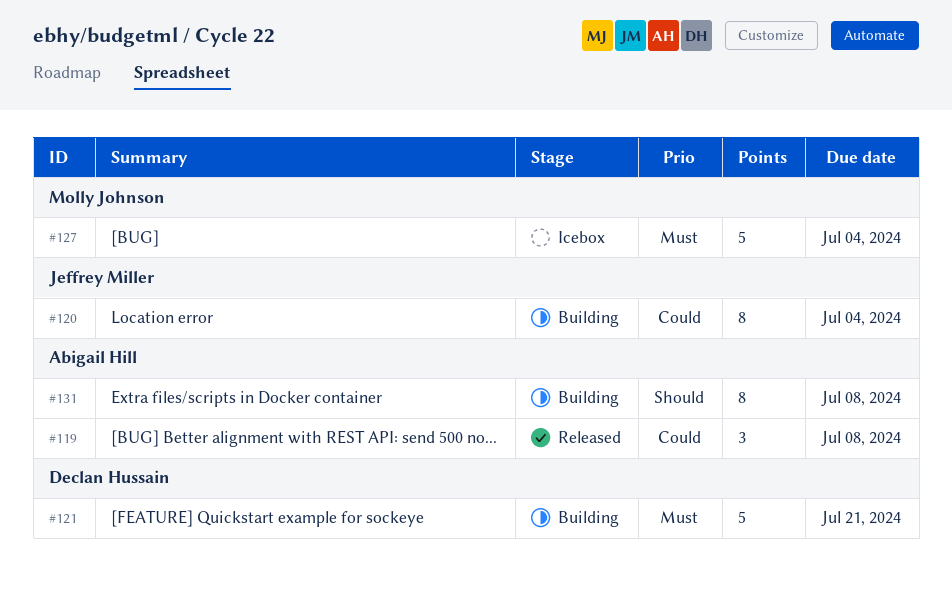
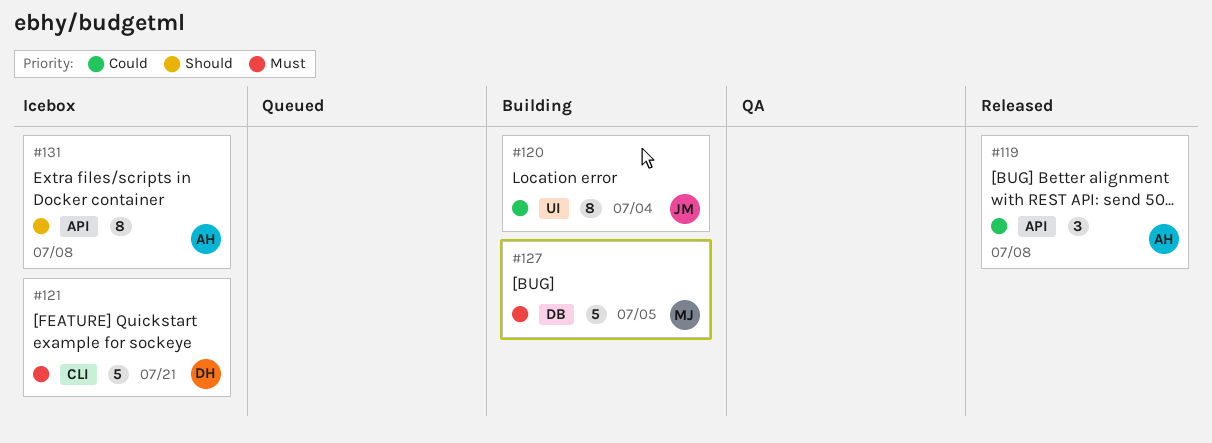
#121, status: Building -> Icebox
#127, status: Icebox -> Building
#127, due: Jul 4 -> Jul 5
#131, status: Building -> Icebox

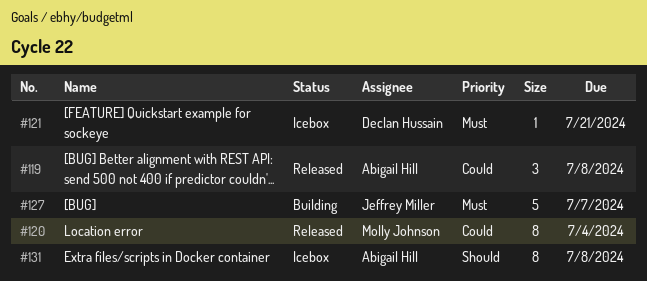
#120, status: Building -> Released
#120, owner: Jeffrey Miller -> Molly Johnson
#121, estimate: 5 -> 1
#127, owner: Molly Johnson -> Jeffrey Miller
#127, due: Jul 5 -> Jul 7

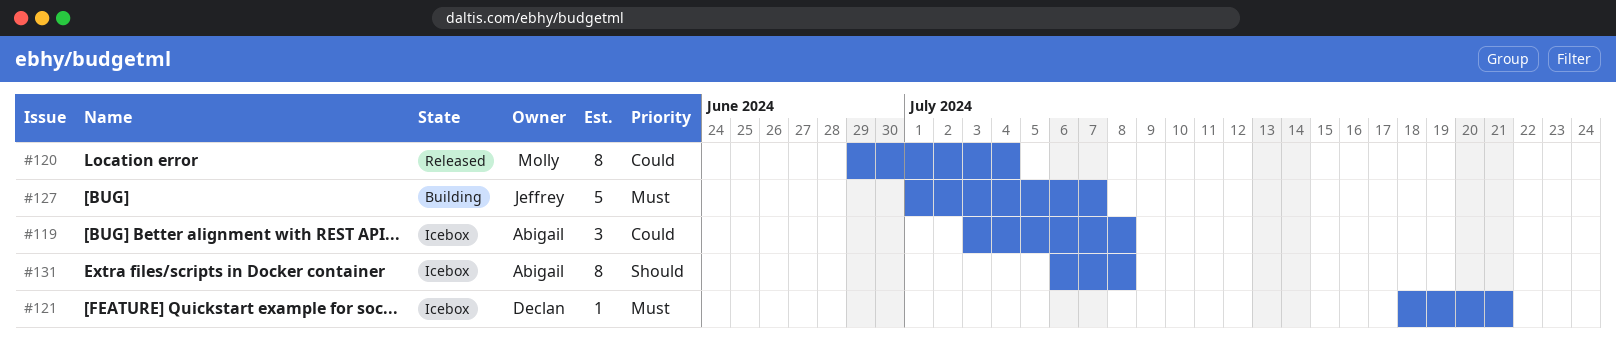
#119, status: Released -> Icebox

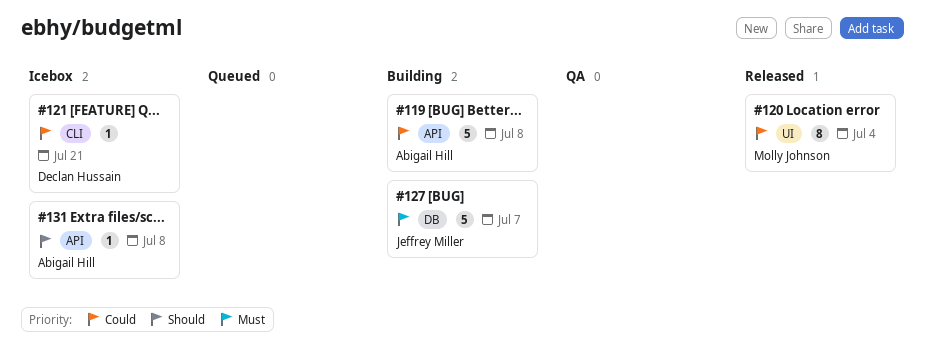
#119, status: Icebox -> Building
#119, estimate: 3 -> 5
#121, priority: Must -> Could
#131, estimate: 8 -> 1

